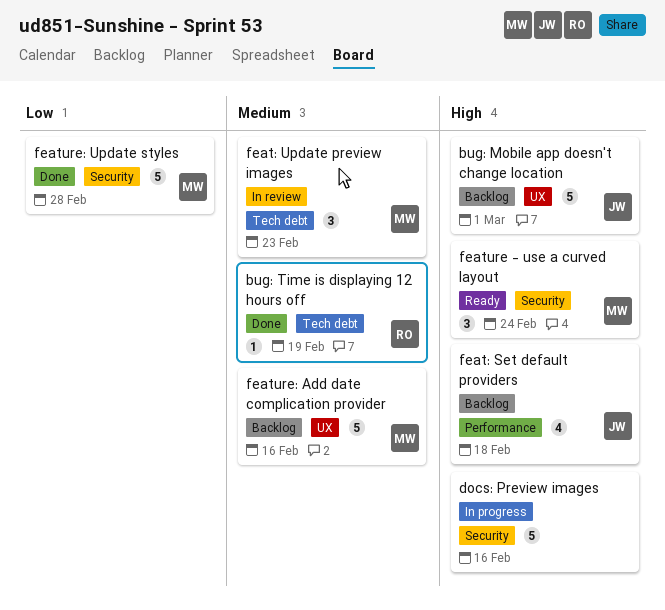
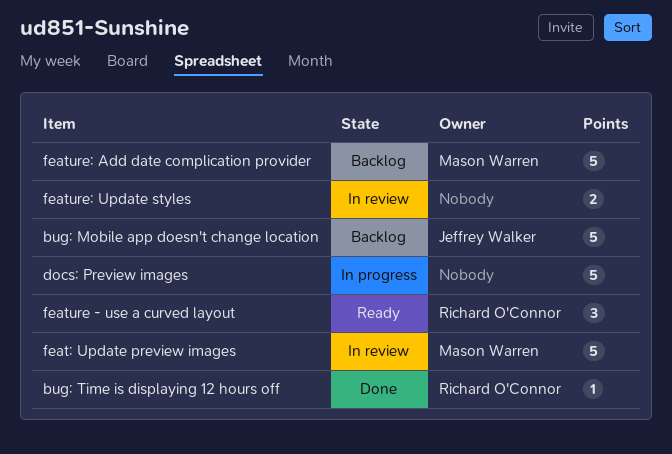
feat: Set default providers: present -> none
feat: Update preview images, estimate: 3 -> 5
feature - use a curved layout, owner: Mason Warren -> Richard O'Connor
feature: Update styles, status: Done -> In review
feature: Update styles, owner: Mason Warren -> none
feature: Update styles, estimate: 5 -> 2

